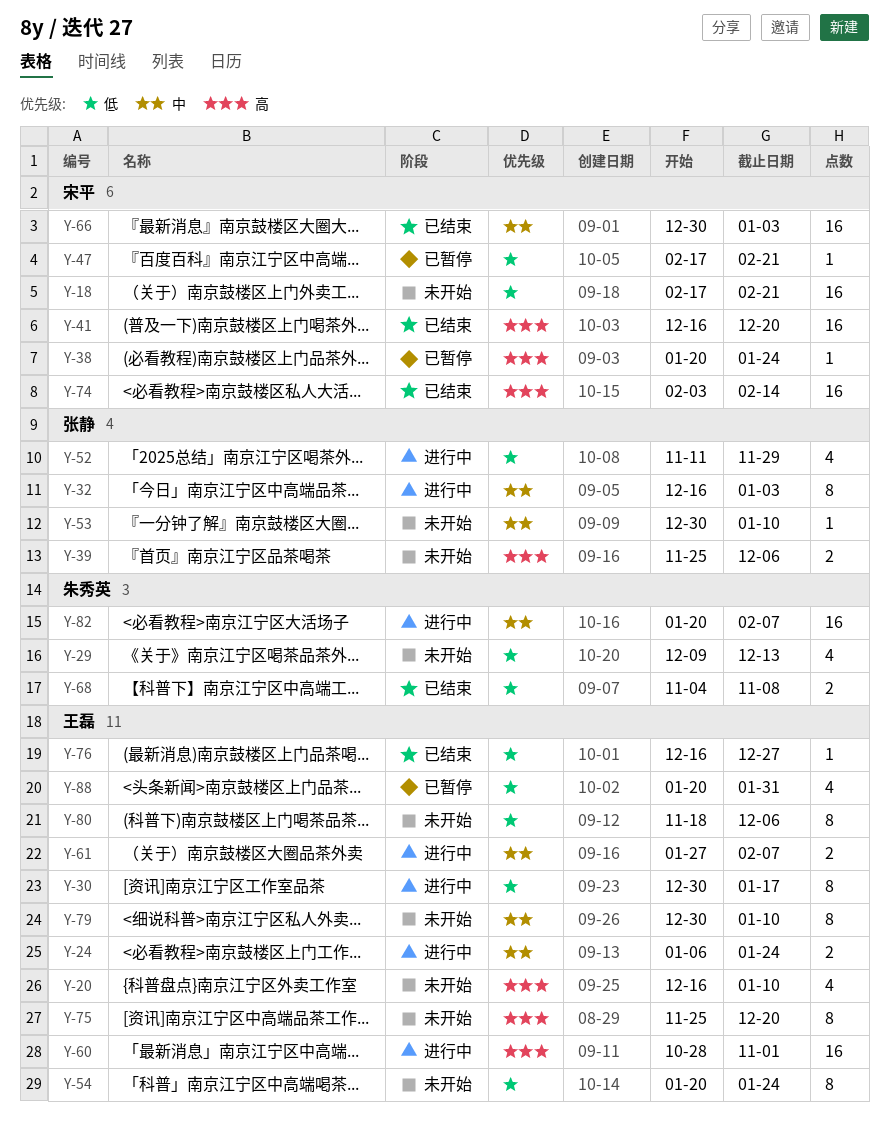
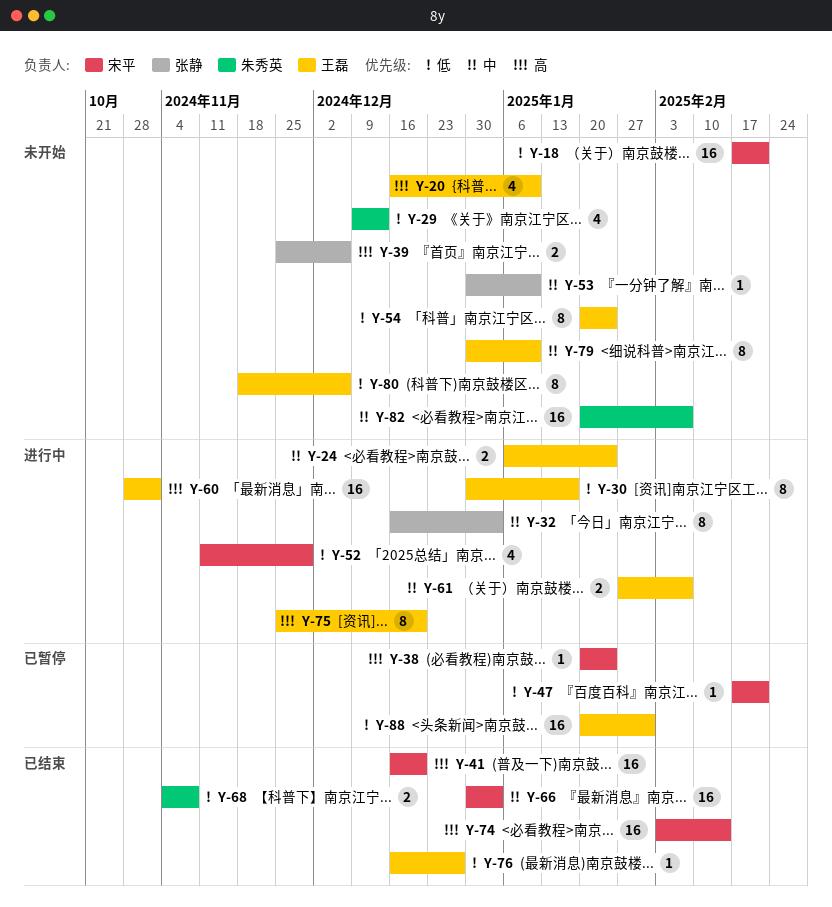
Y-52, owner: 张静 -> 宋平
Y-75, status: 未开始 -> 进行中
Y-82, status: 进行中 -> 未开始
Y-88, estimate: 4 -> 16

